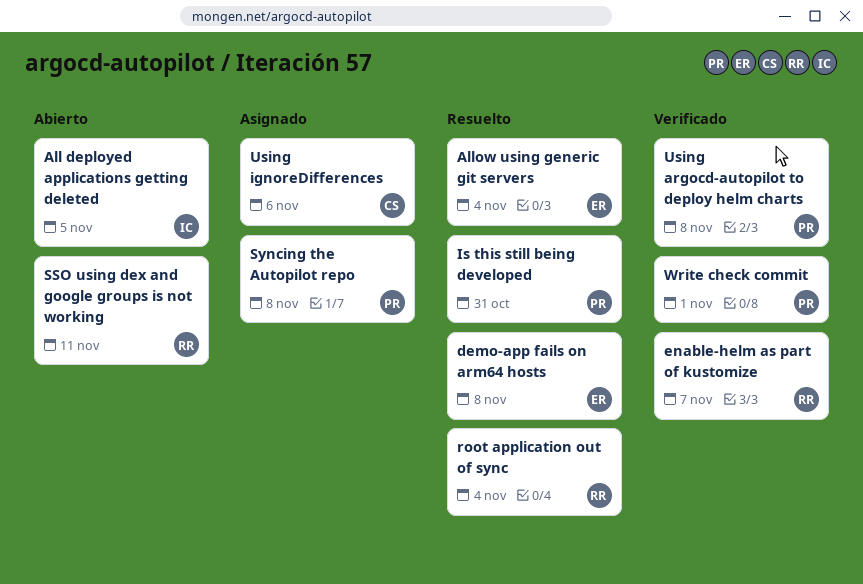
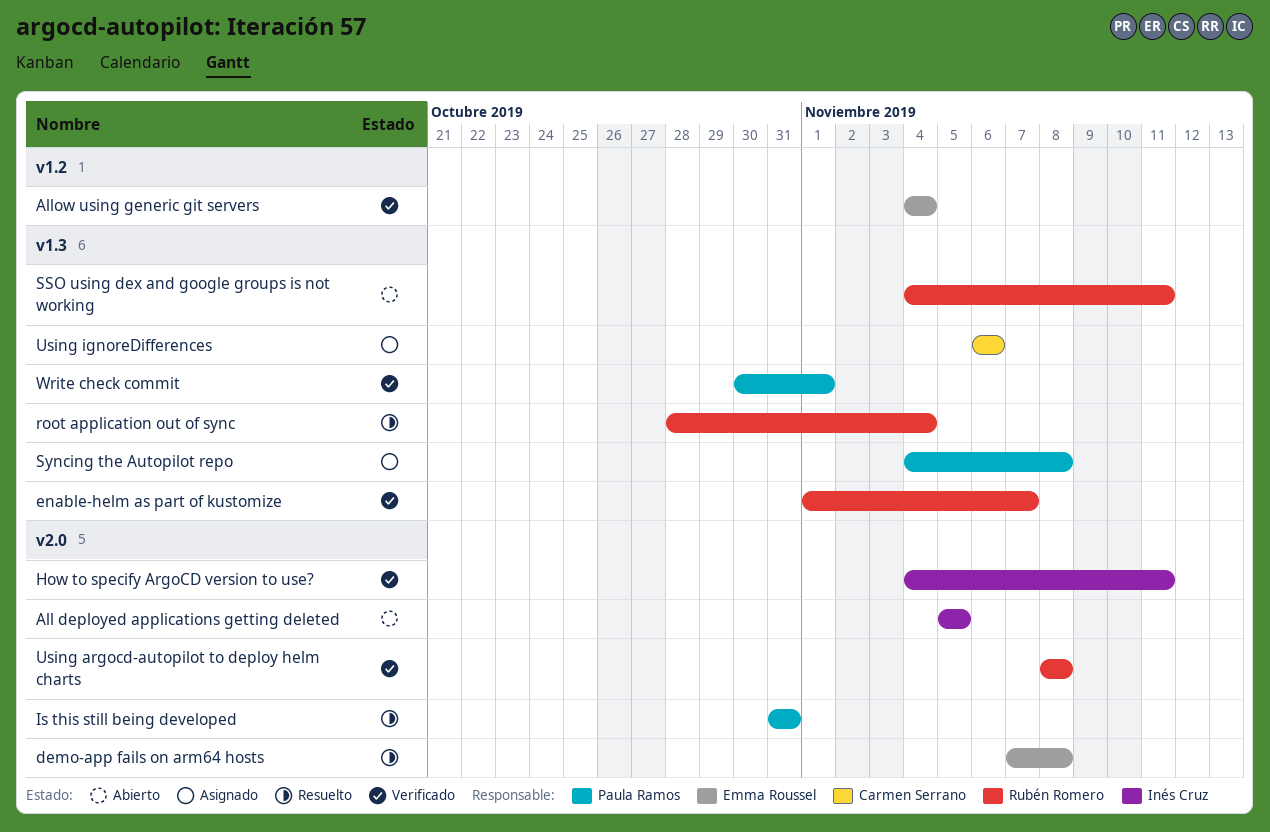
Allow using generic git servers, status: Resuelto -> Verificado
How to specify ArgoCD version to use?: none -> present
Using argocd-autopilot to deploy helm charts, owner: Paula Ramos -> Rubén Romero

